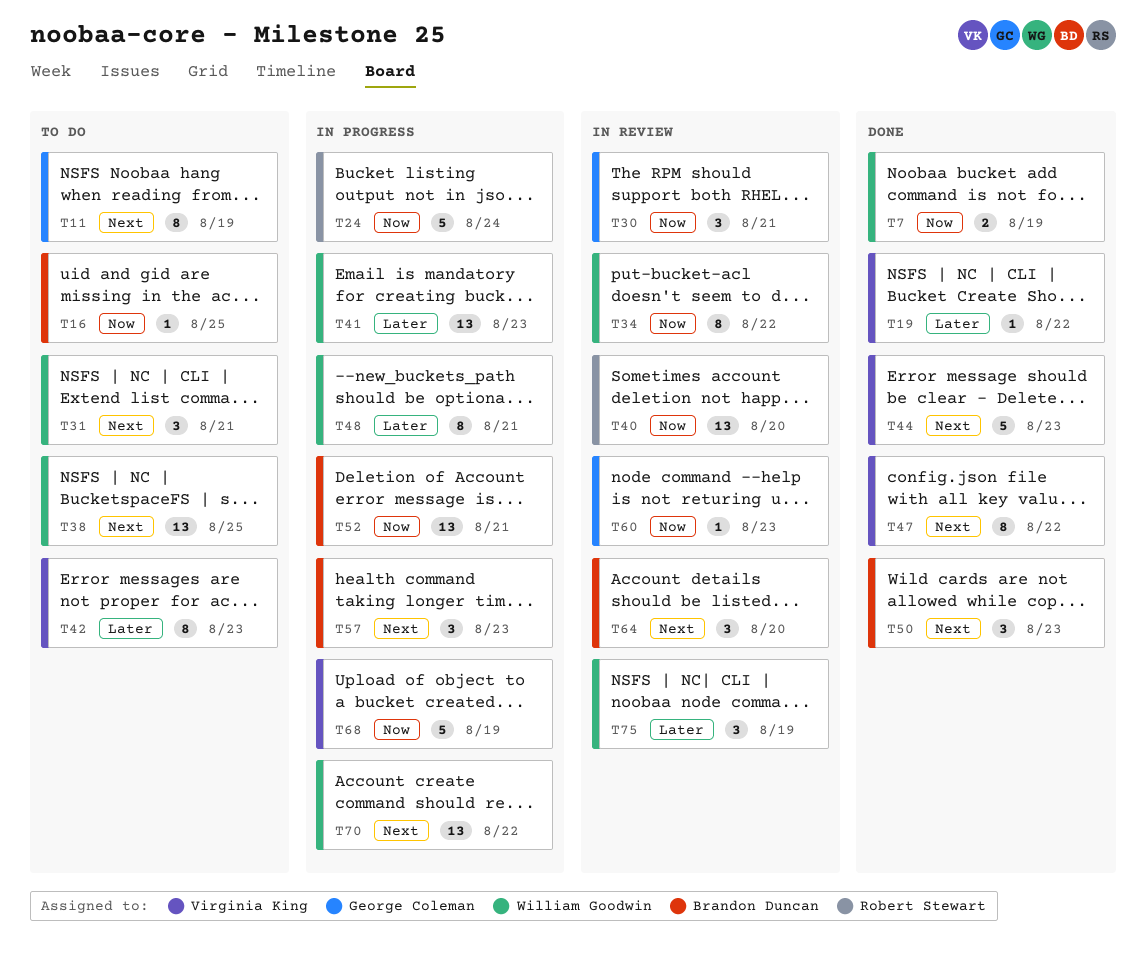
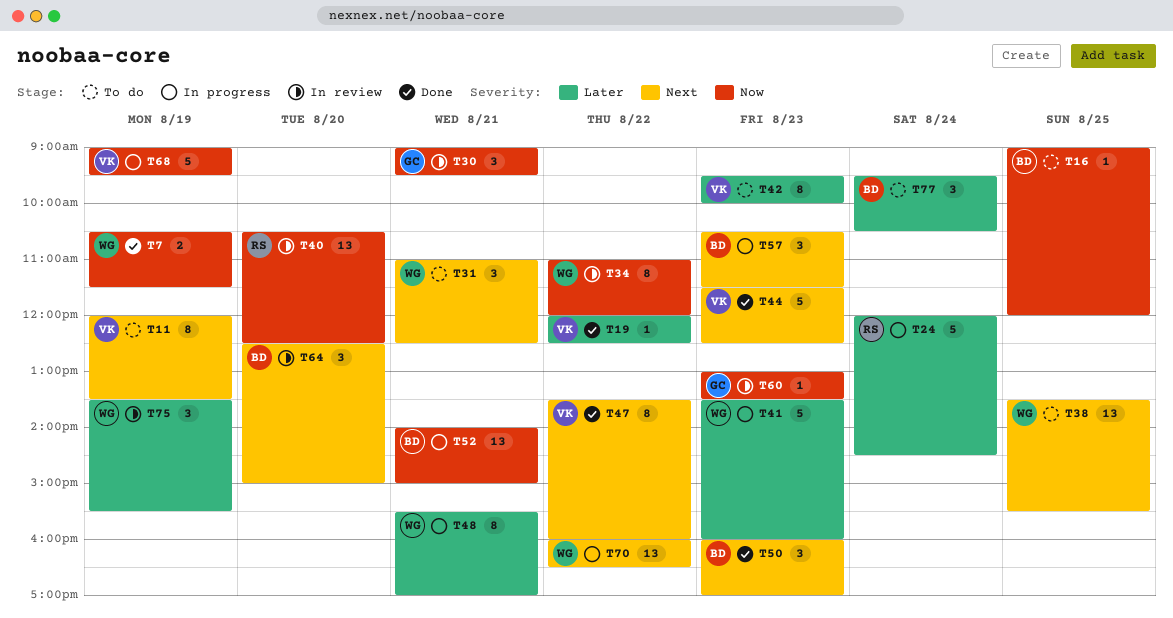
T11, owner: George Coleman -> Virginia King
T24, priority: Now -> Later
T41, estimate: 13 -> 5
T77: none -> present

